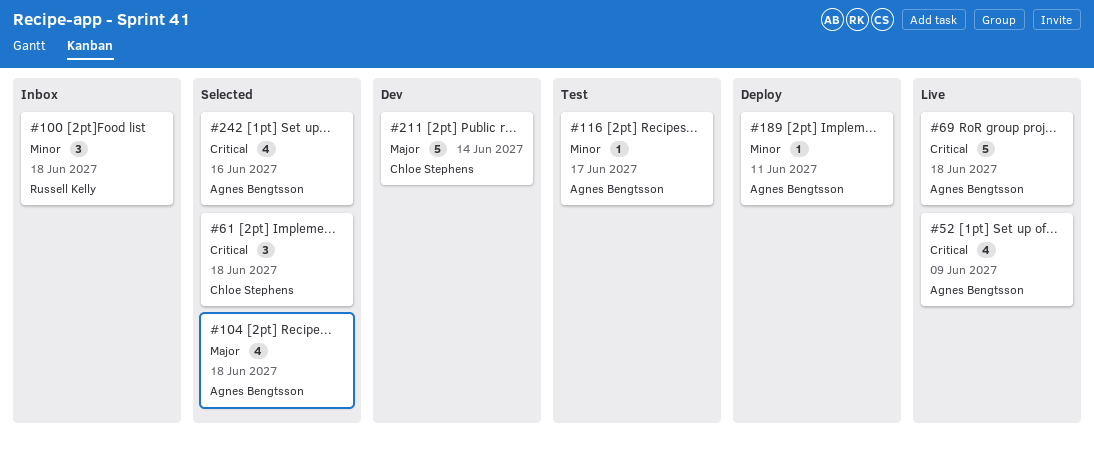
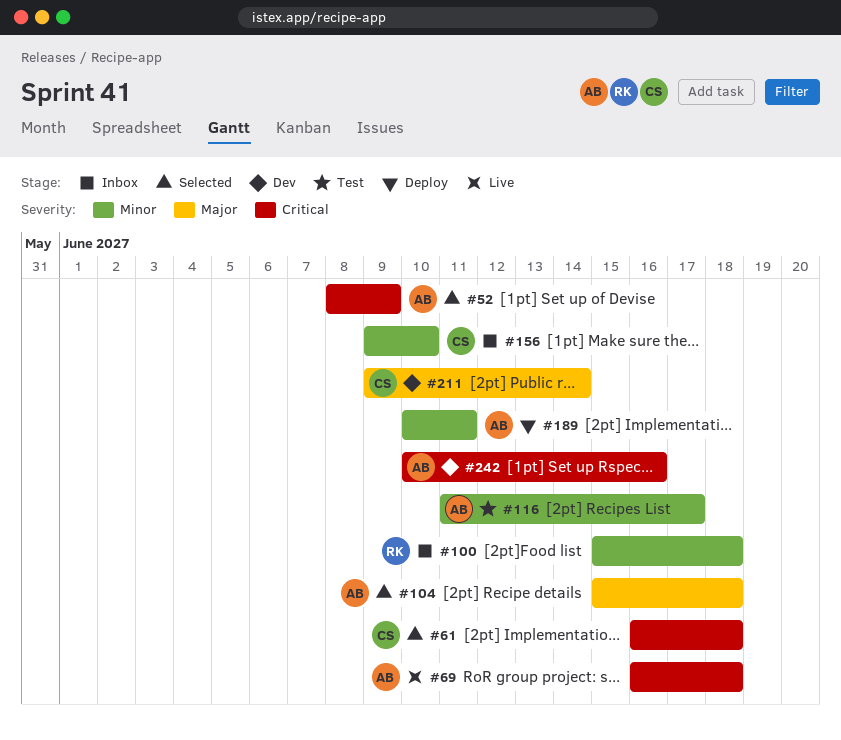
#52, status: Live -> Selected
#156: none -> present
#242, status: Selected -> Dev

